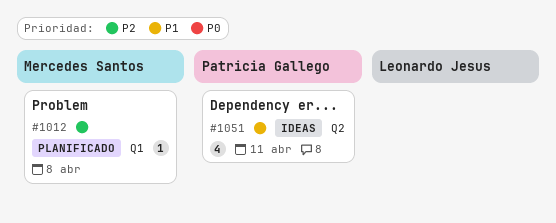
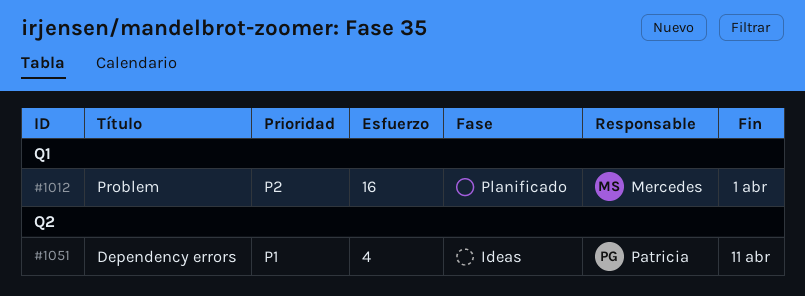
#1012, estimate: 1 -> 16
#1012, due: Apr 8 -> Apr 1

